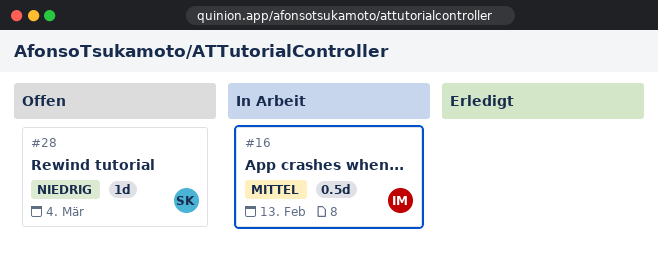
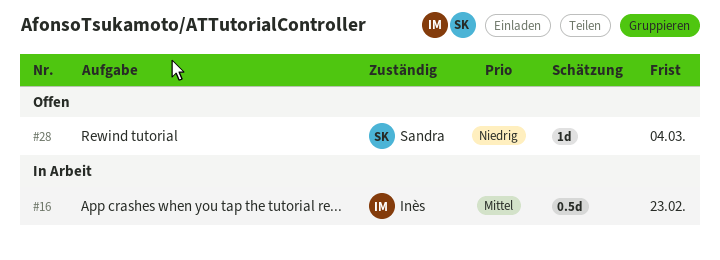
#16, due: Feb 13 -> Feb 23

